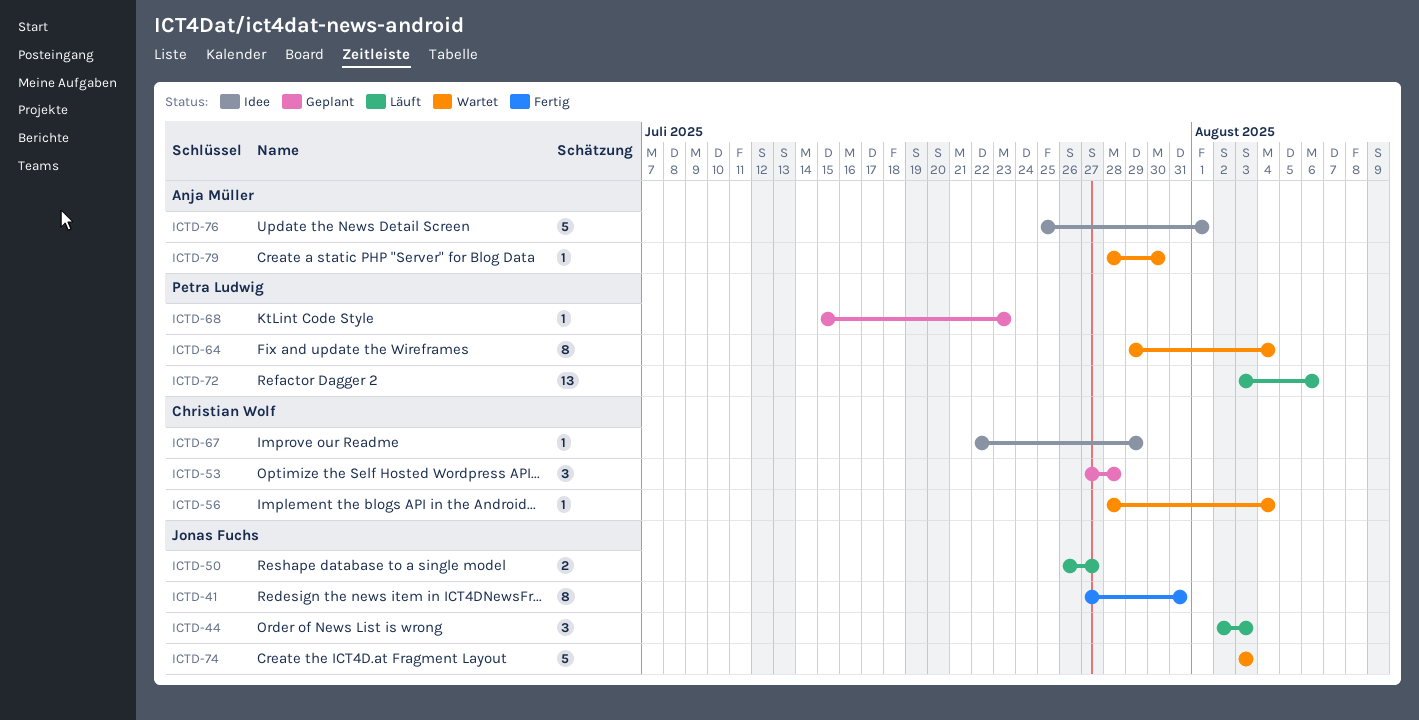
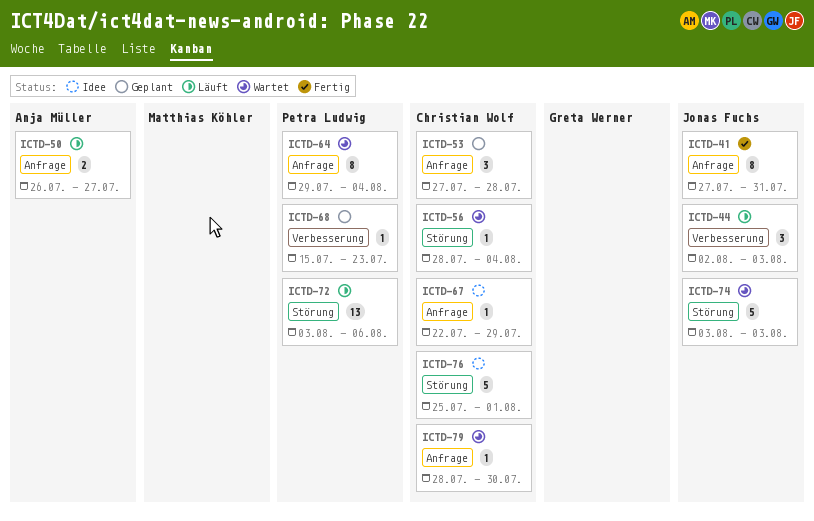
ICTD-50, owner: Jonas Fuchs -> Anja Müller
ICTD-76, owner: Anja Müller -> Christian Wolf
ICTD-79, owner: Anja Müller -> Christian Wolf

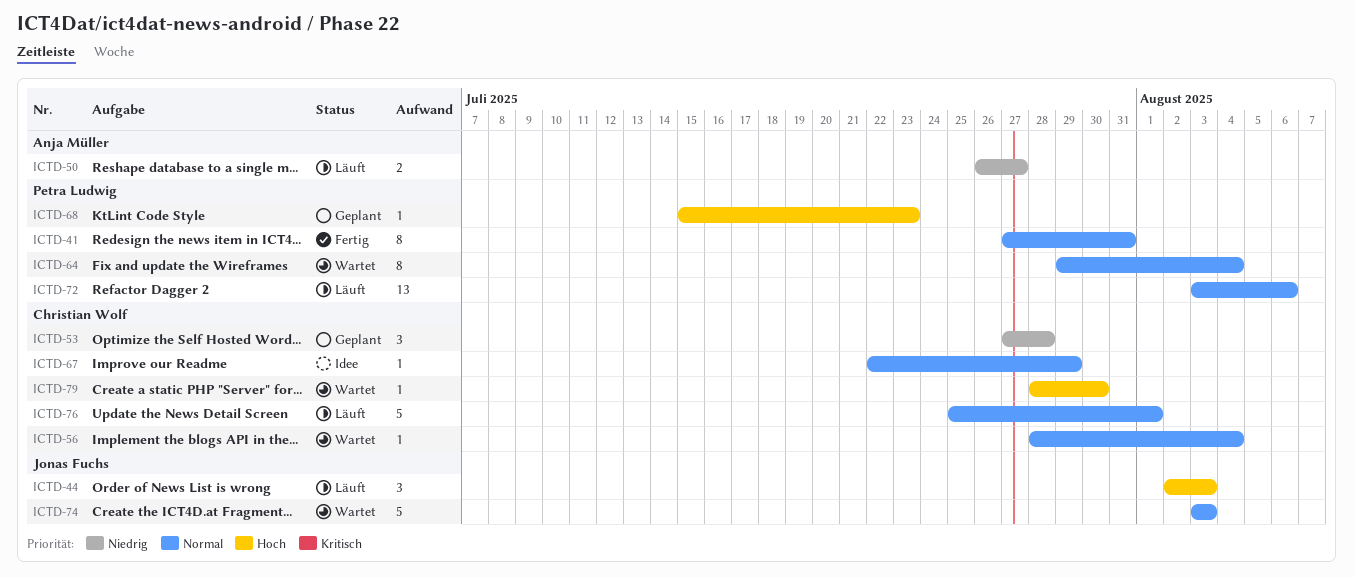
ICTD-41, owner: Jonas Fuchs -> Petra Ludwig
ICTD-76, status: Idee -> Läuft

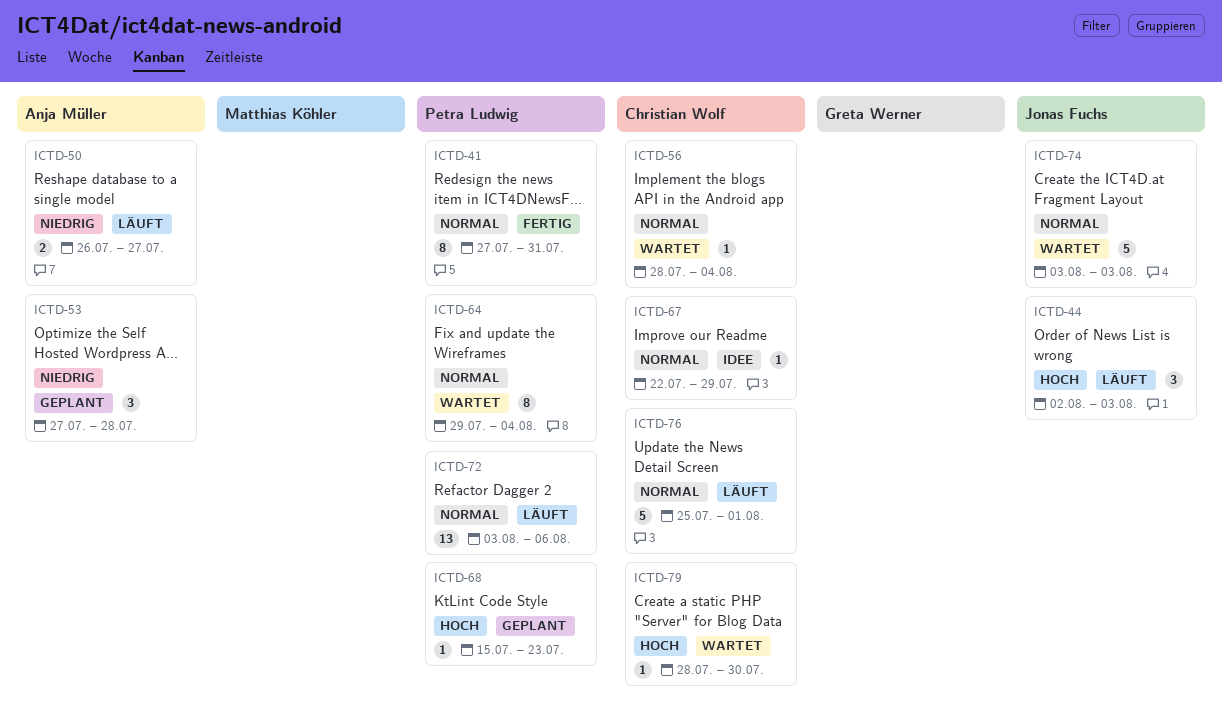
ICTD-53, owner: Christian Wolf -> Anja Müller

